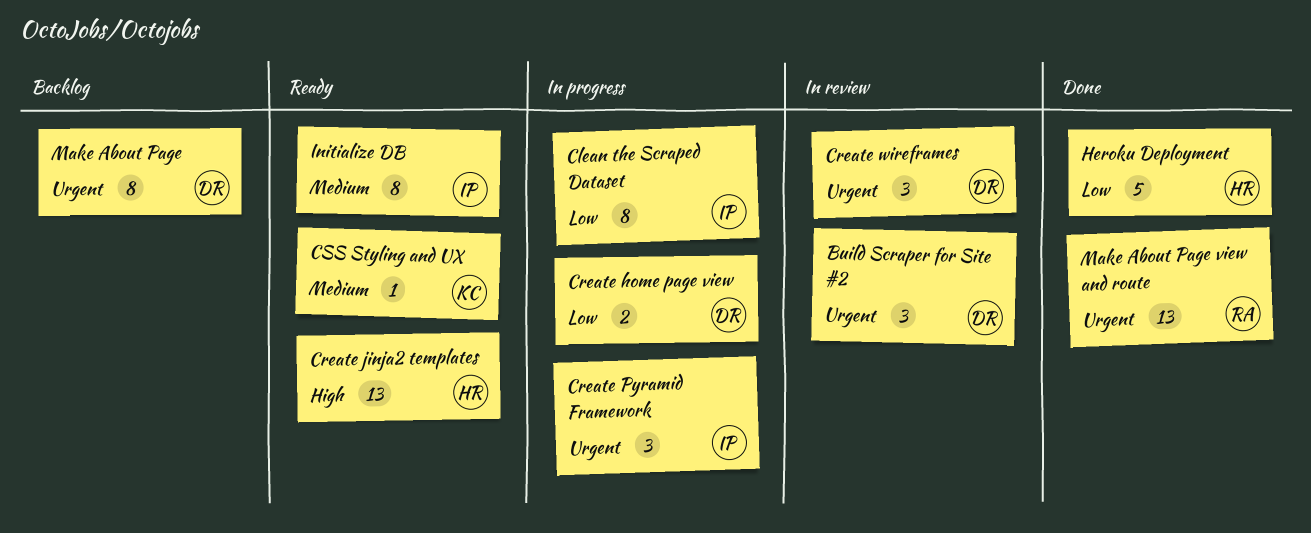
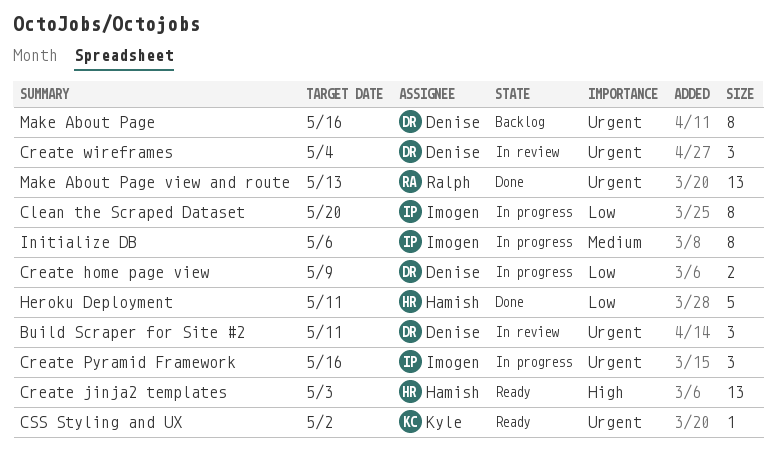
CSS Styling and UX, priority: Medium -> Urgent
Initialize DB, status: Ready -> In progress

